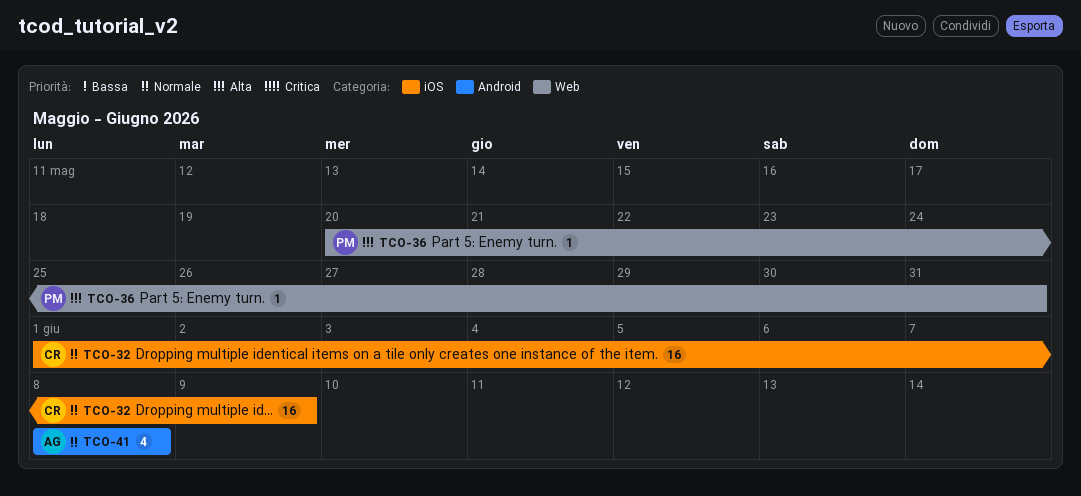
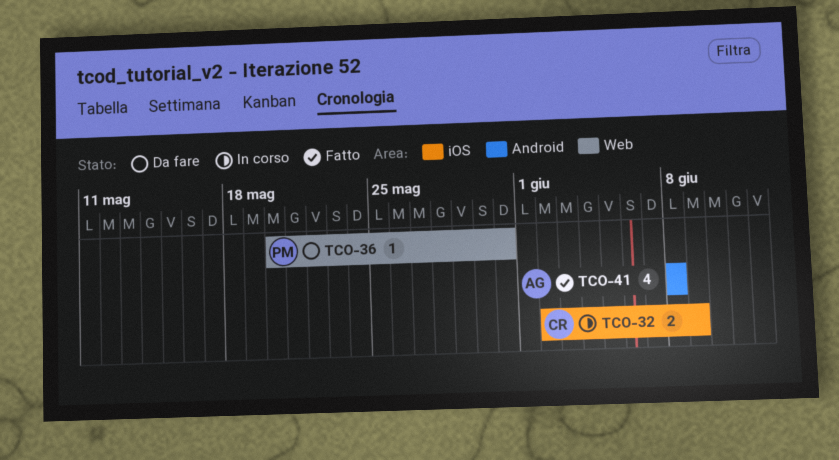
TCO-32, estimate: 16 -> 2
TCO-32, start: Jun 1 -> Jun 2

